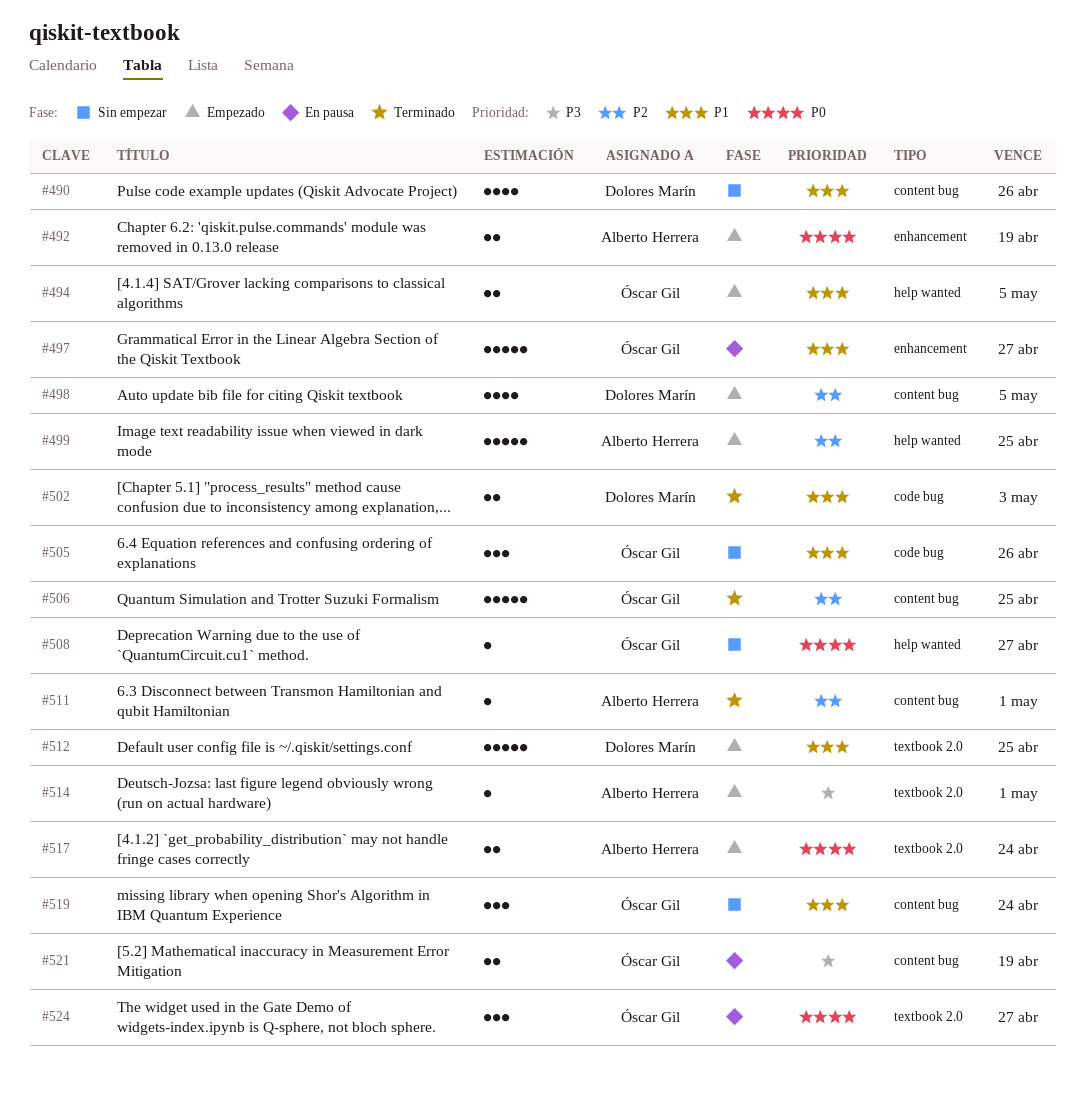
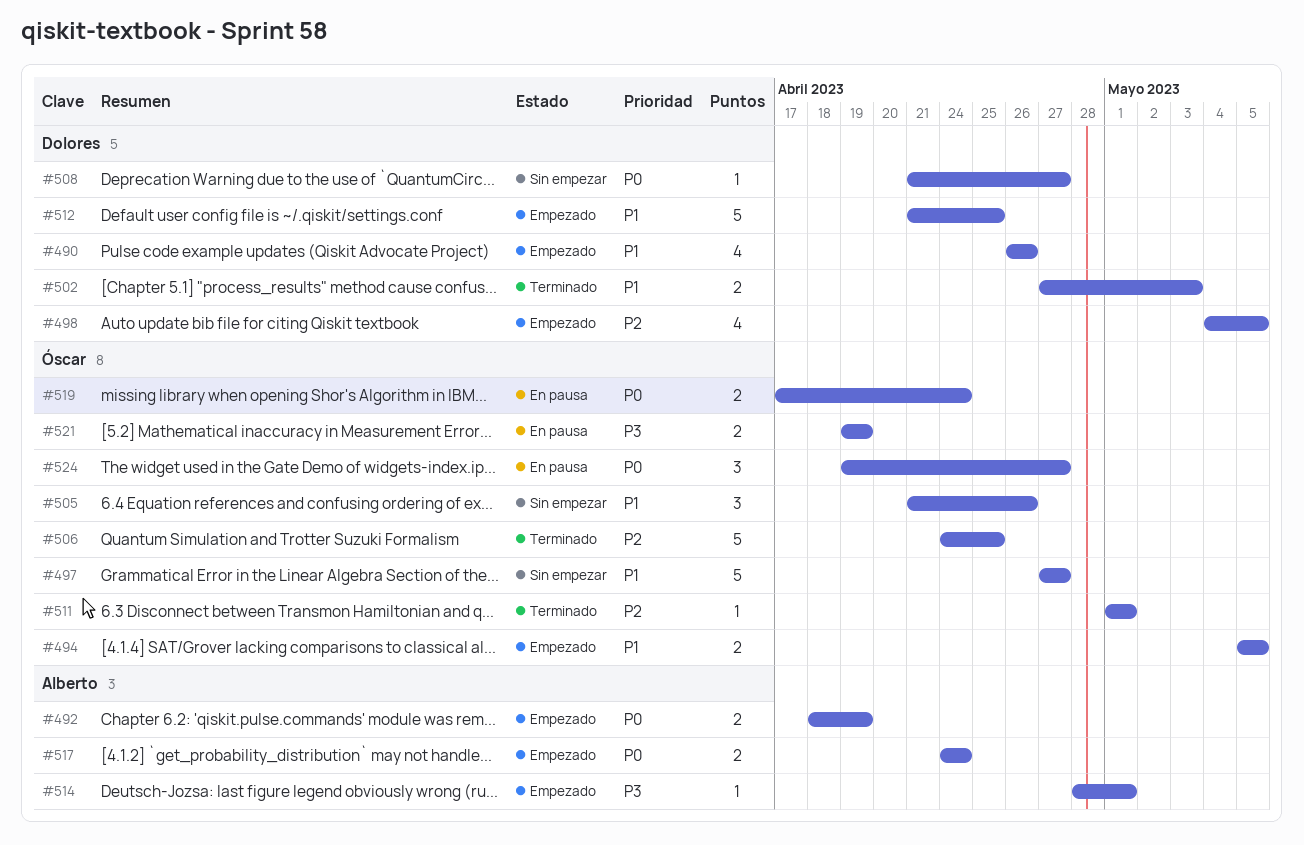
#490, status: Sin empezar -> Empezado
#497, status: En pausa -> Sin empezar
#499: present -> none
#508, owner: Óscar Gil -> Dolores Marín
#511, owner: Alberto Herrera -> Óscar Gil
#519, status: Sin empezar -> En pausa
#519, priority: P1 -> P0
#519, estimate: 3 -> 2

